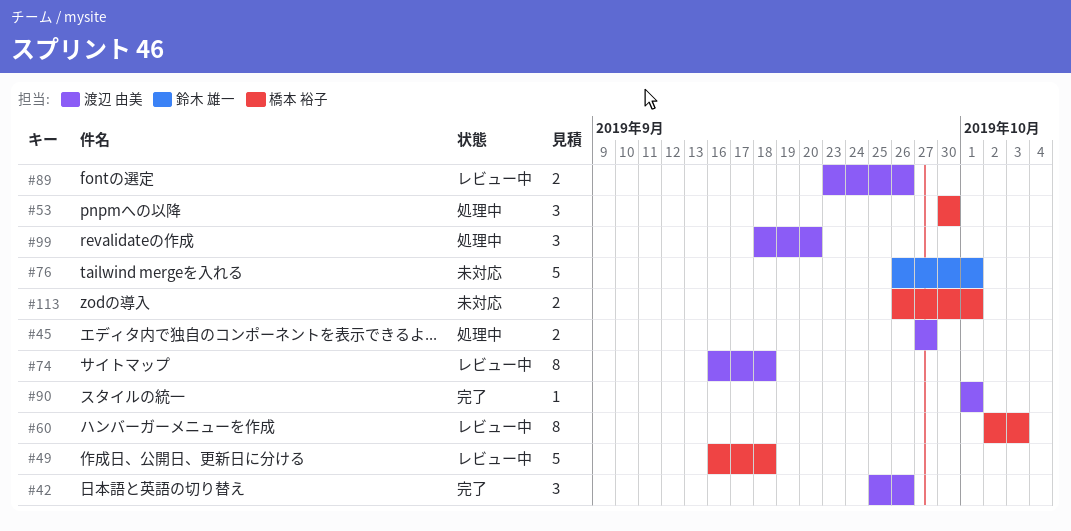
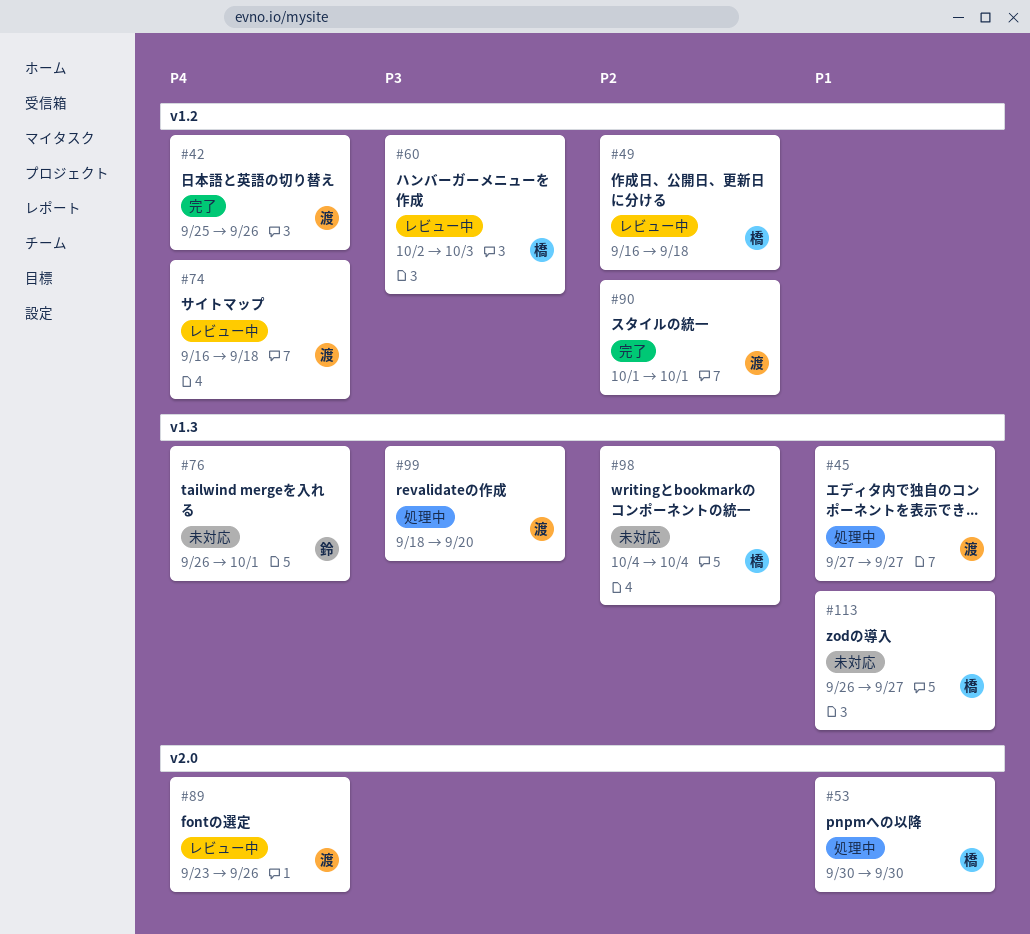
#98: none -> present
#113, due: Oct 1 -> Sep 27

